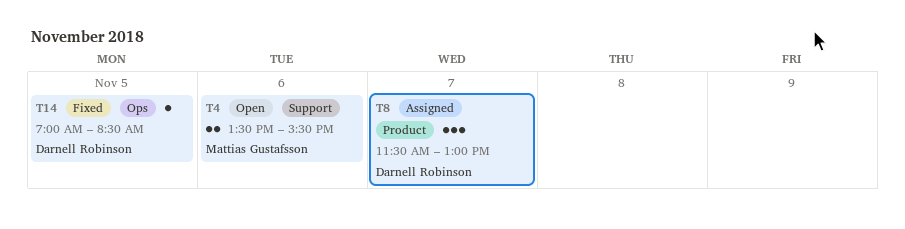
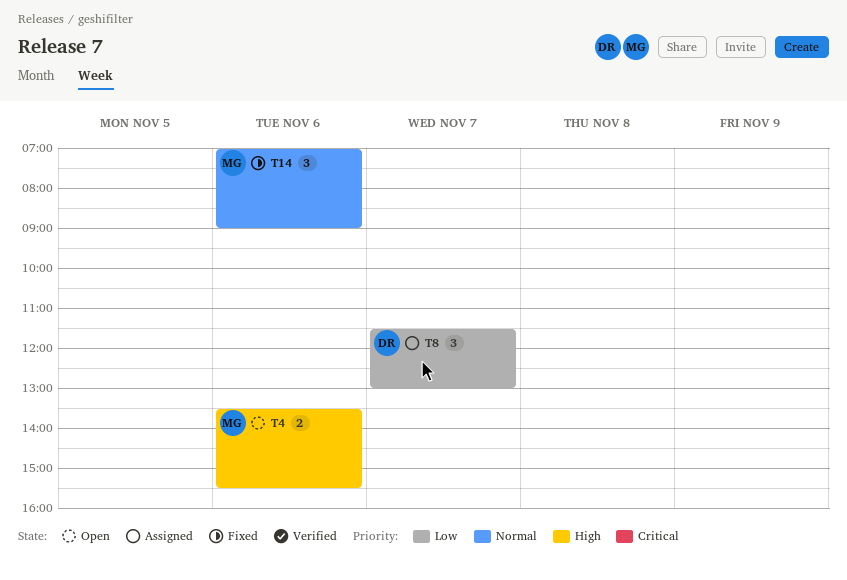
T14, owner: Darnell Robinson -> Mattias Gustafsson
T14, estimate: 1 -> 3
T14, day: Nov 5 -> Nov 6
T14, ends: 08:30 -> 09:00

